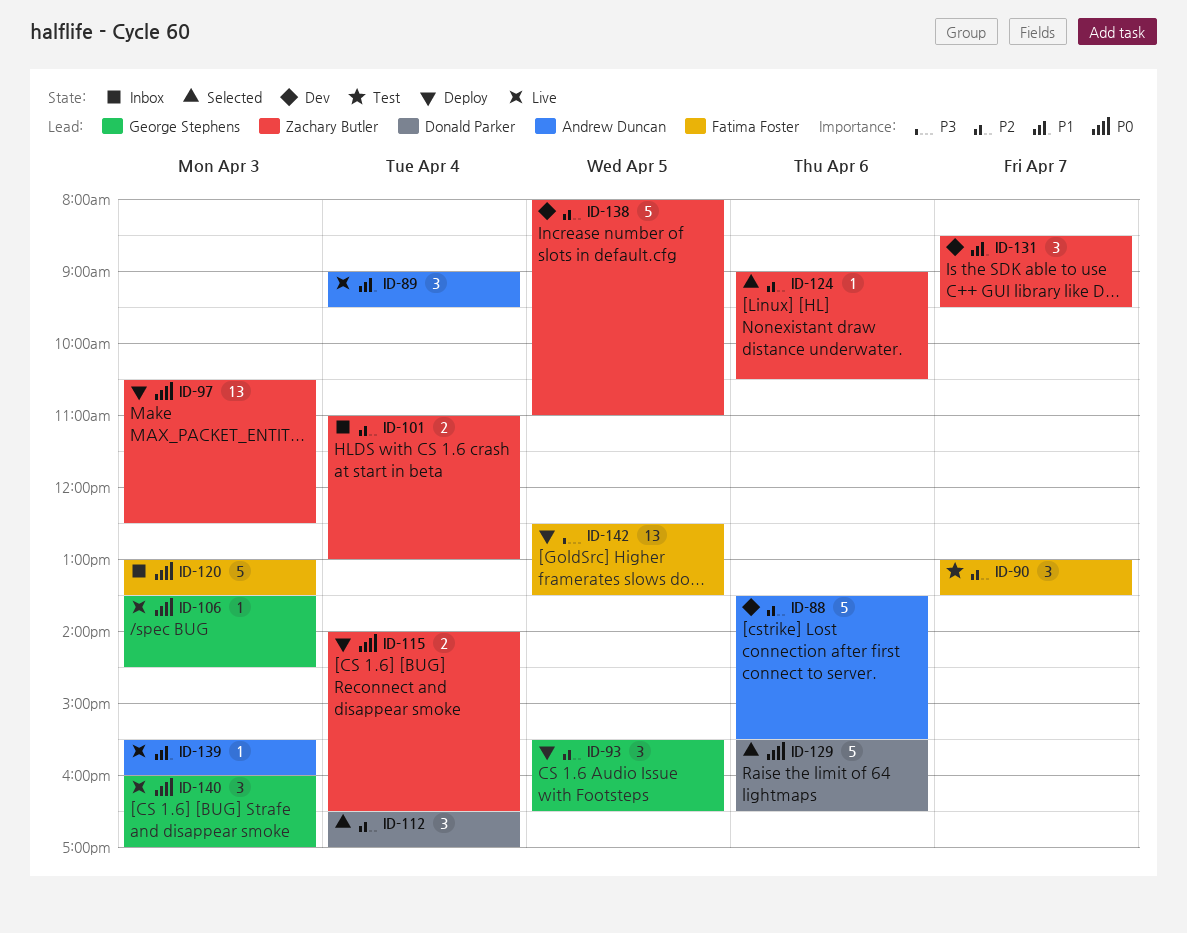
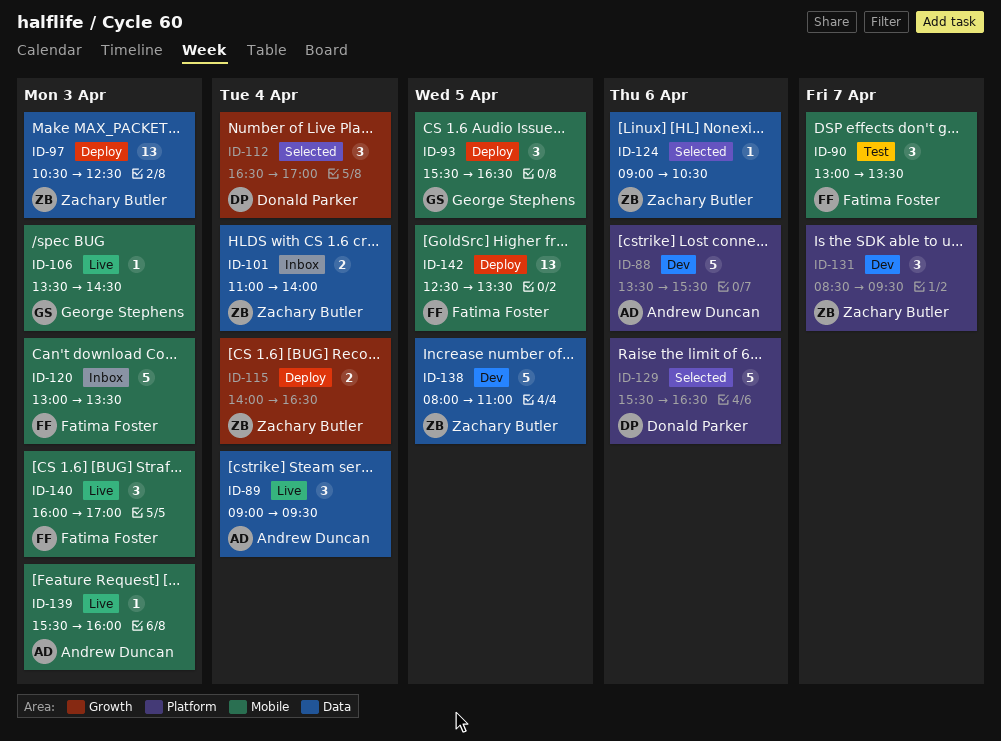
ID-101, ends: 13:00 -> 14:00
ID-140, owner: George Stephens -> Fatima Foster

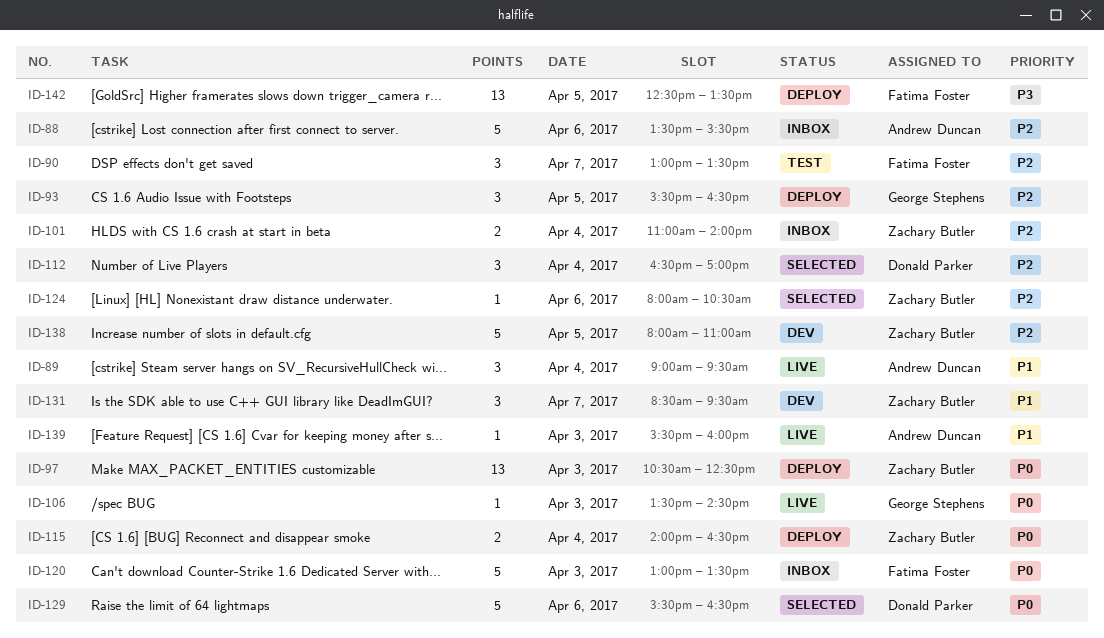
ID-88, status: Dev -> Inbox
ID-124, begins: 09:00 -> 08:00
ID-140: present -> none

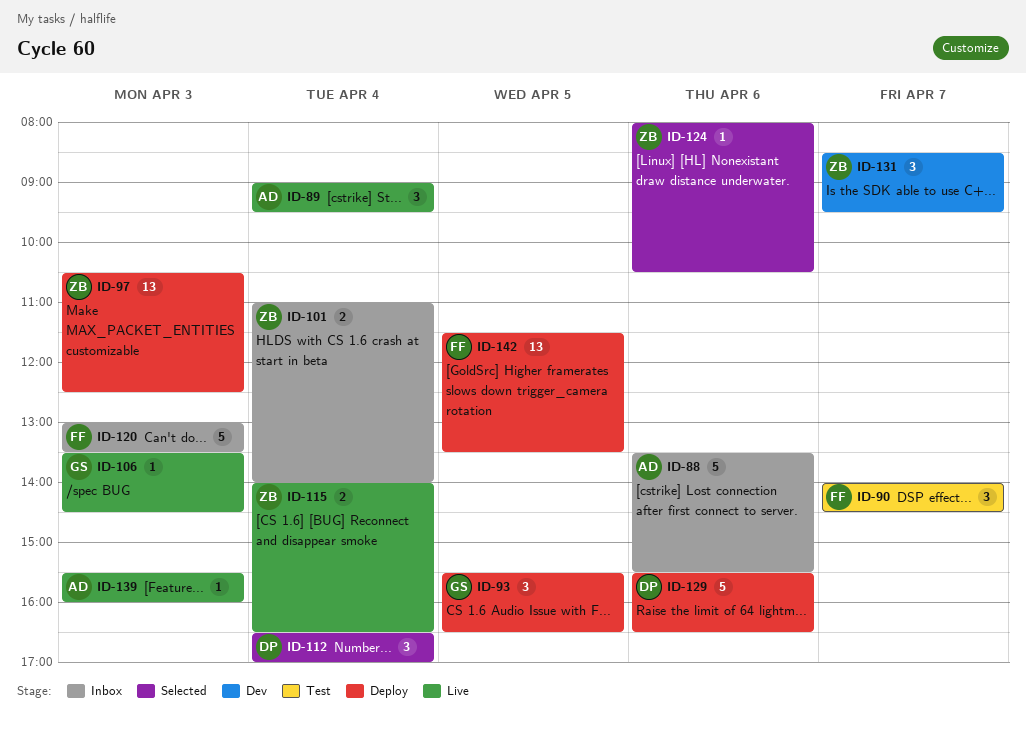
ID-90, begins: 13:00 -> 14:00
ID-90, ends: 13:30 -> 14:30
ID-115, status: Deploy -> Live
ID-129, status: Selected -> Deploy
ID-138: present -> none
ID-142, begins: 12:30 -> 11:30

